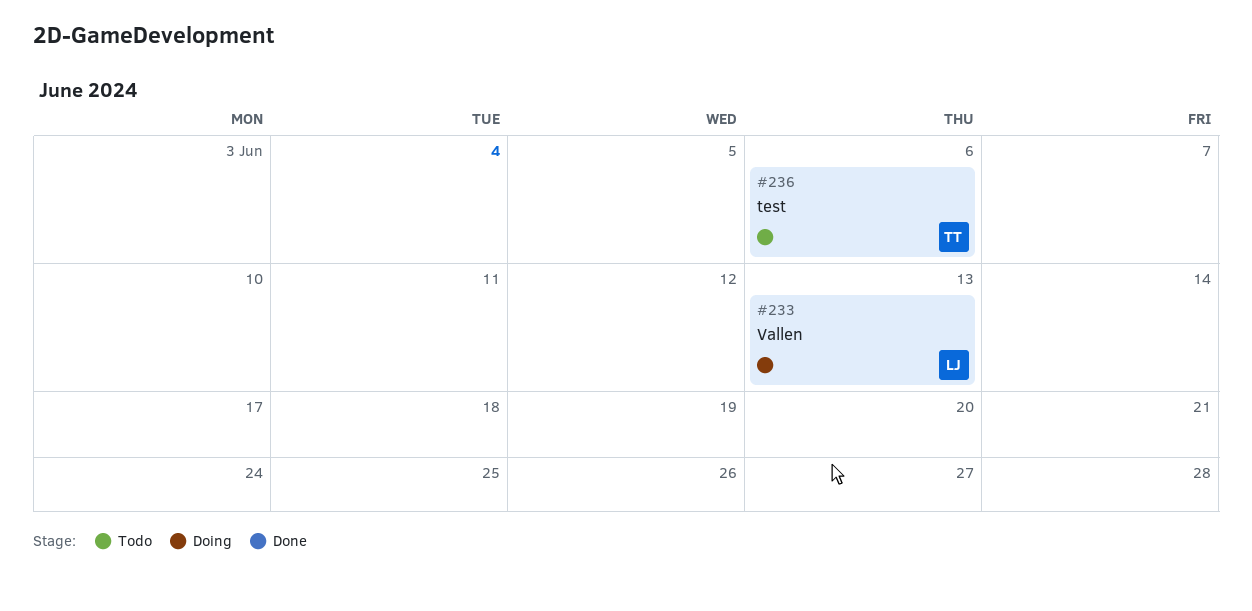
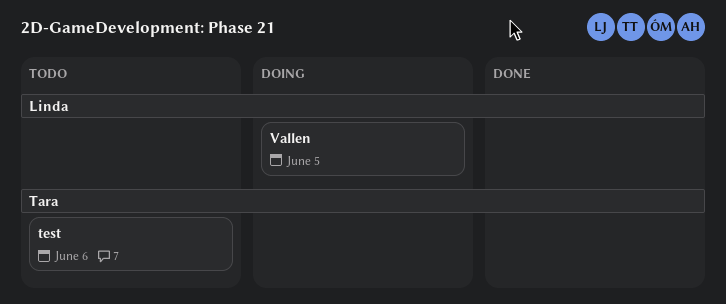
Vallen, due: Jun 13 -> Jun 5

